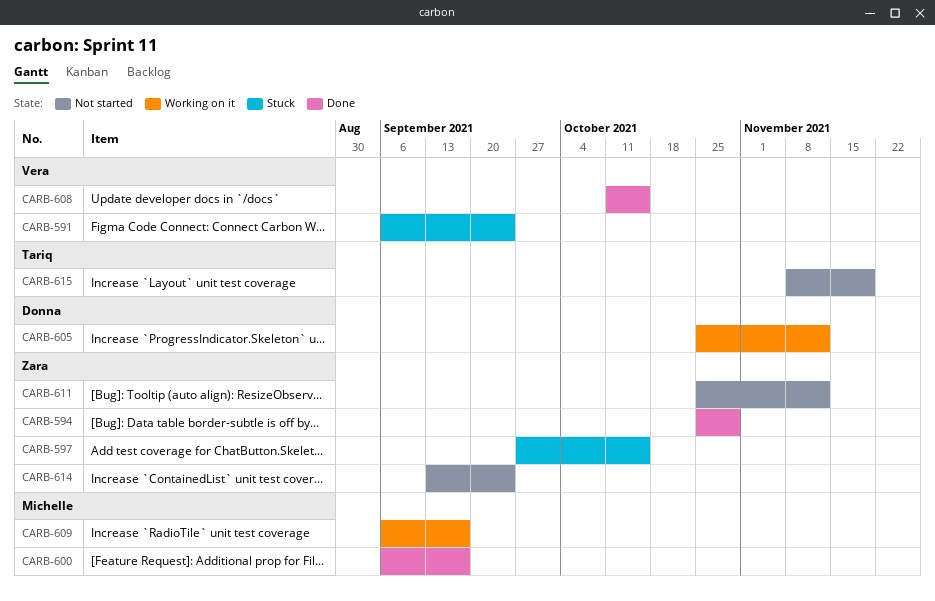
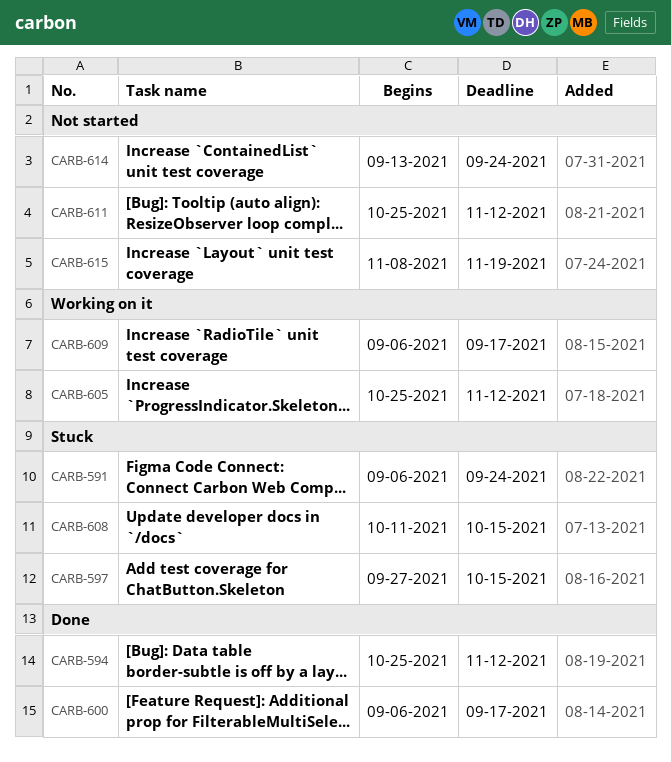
CARB-594, due: Oct 29 -> Nov 12
CARB-608, status: Done -> Stuck

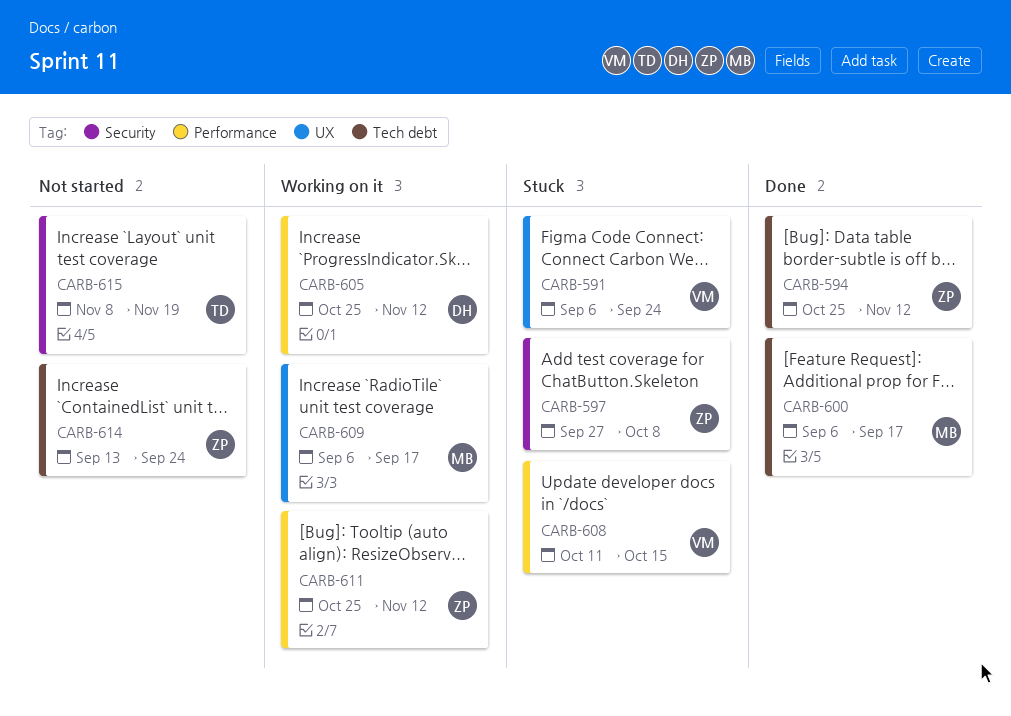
CARB-597, due: Oct 15 -> Oct 8
CARB-611, status: Not started -> Working on it

